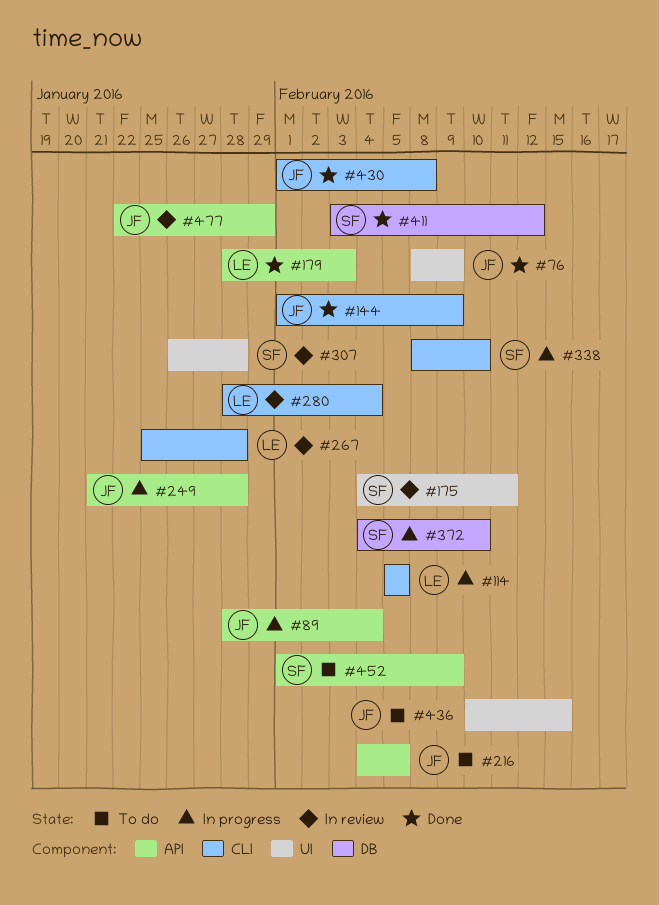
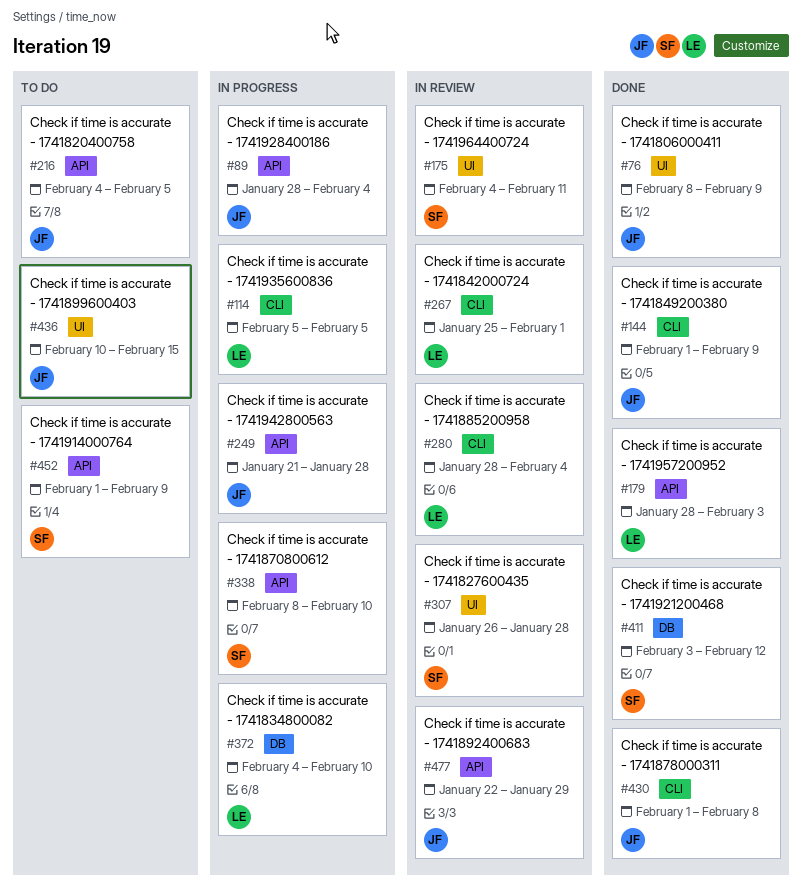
#267, due: Jan 28 -> Feb 1
#338, label: CLI -> API
#372, owner: SF -> LE

